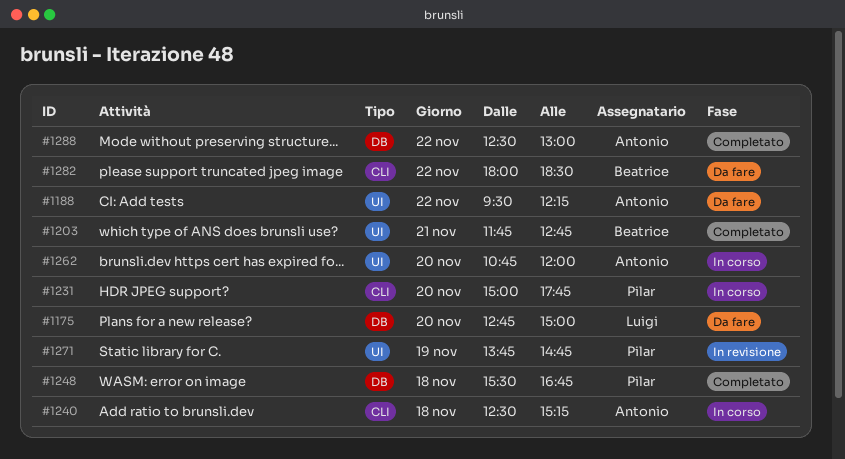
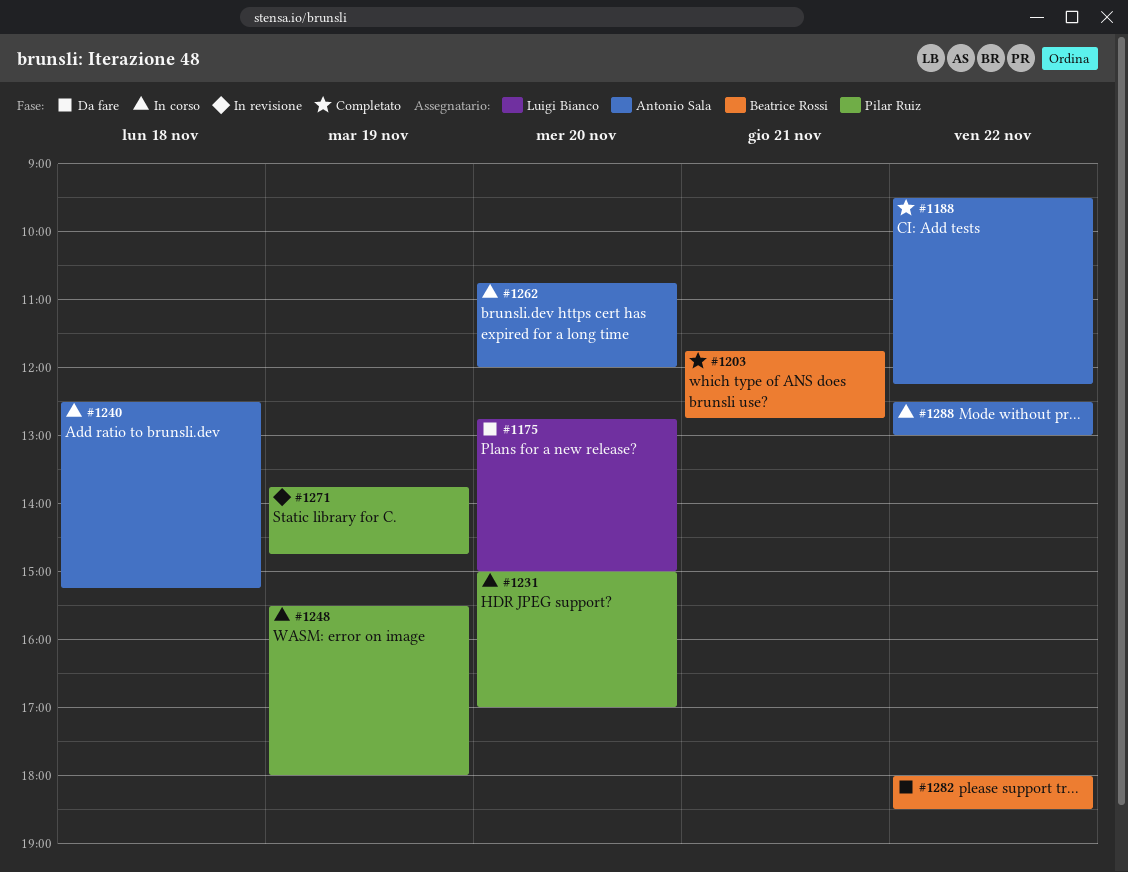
#1188, status: Da fare -> Completato
#1231, ends: 17:45 -> 17:00
#1248, status: Completato -> In corso
#1248, day: Nov 18 -> Nov 19
#1248, ends: 16:45 -> 18:00
#1288, status: Completato -> In corso

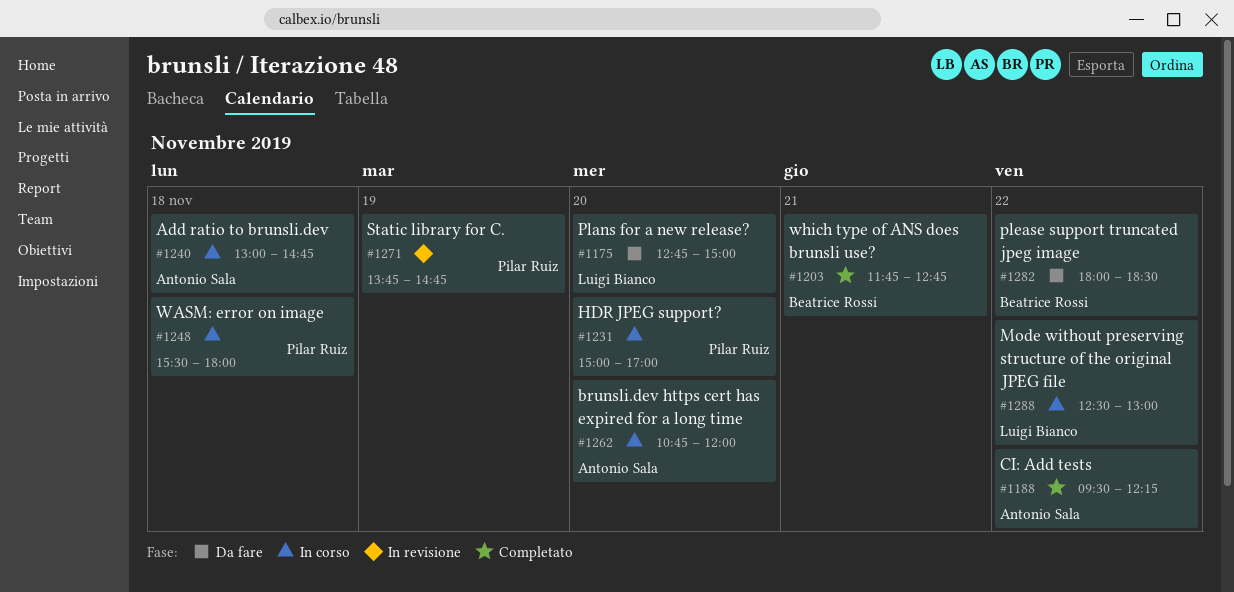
#1240, begins: 12:30 -> 13:00
#1240, ends: 15:15 -> 14:45
#1248, day: Nov 19 -> Nov 18
#1288, owner: Antonio Sala -> Luigi Bianco

